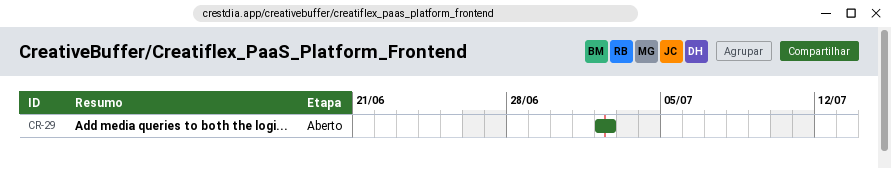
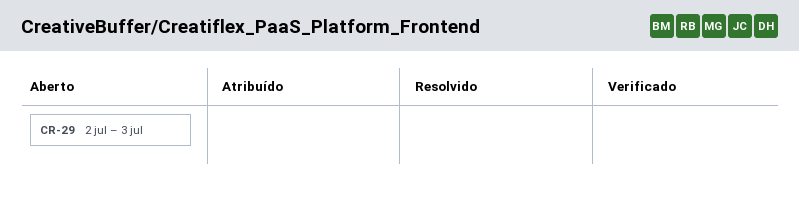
CR-29, due: Jul 2 -> Jul 3

